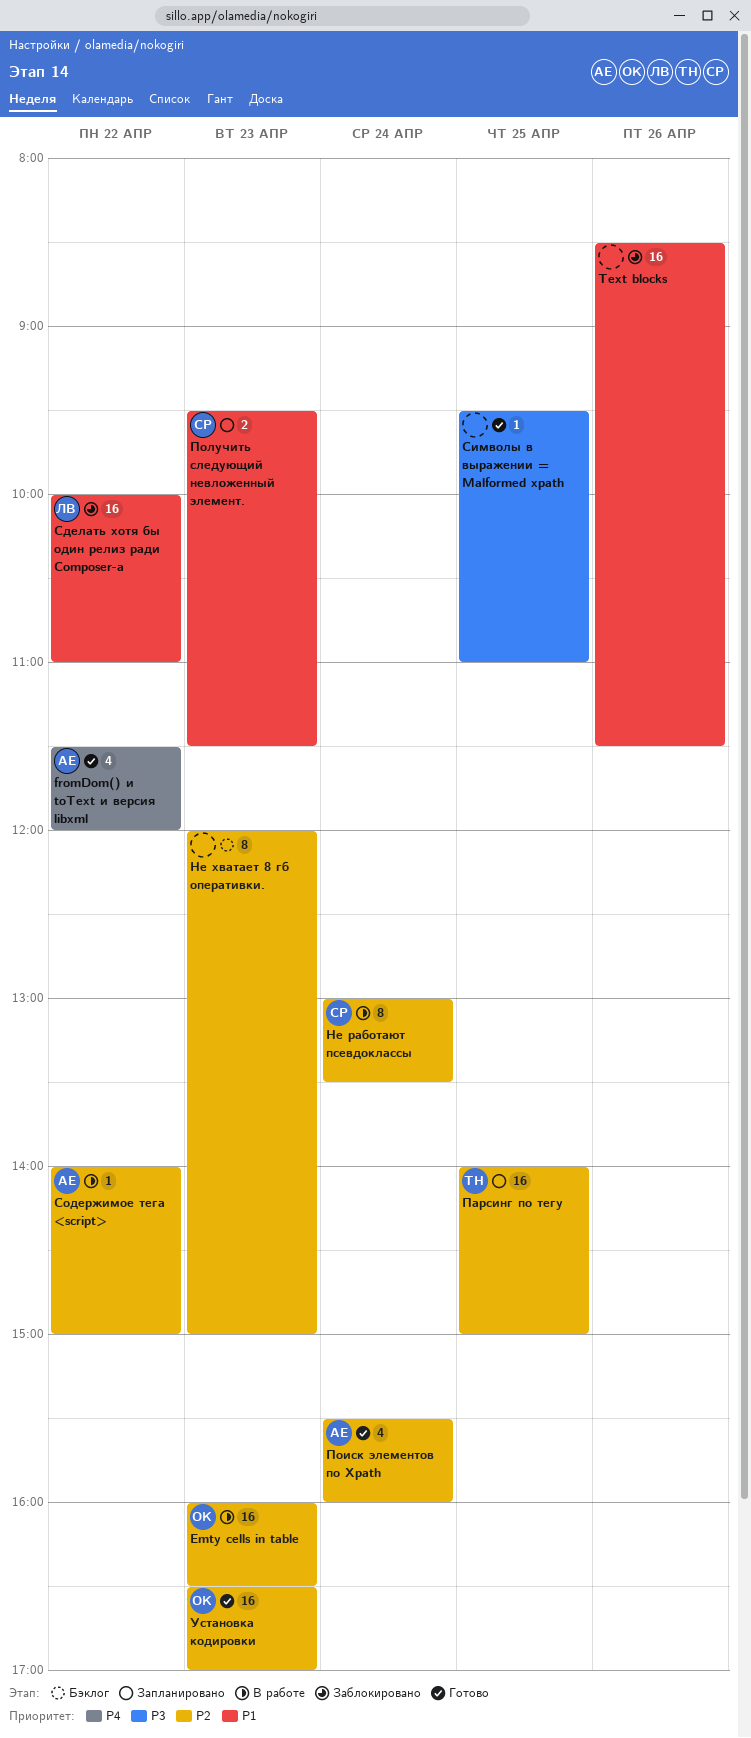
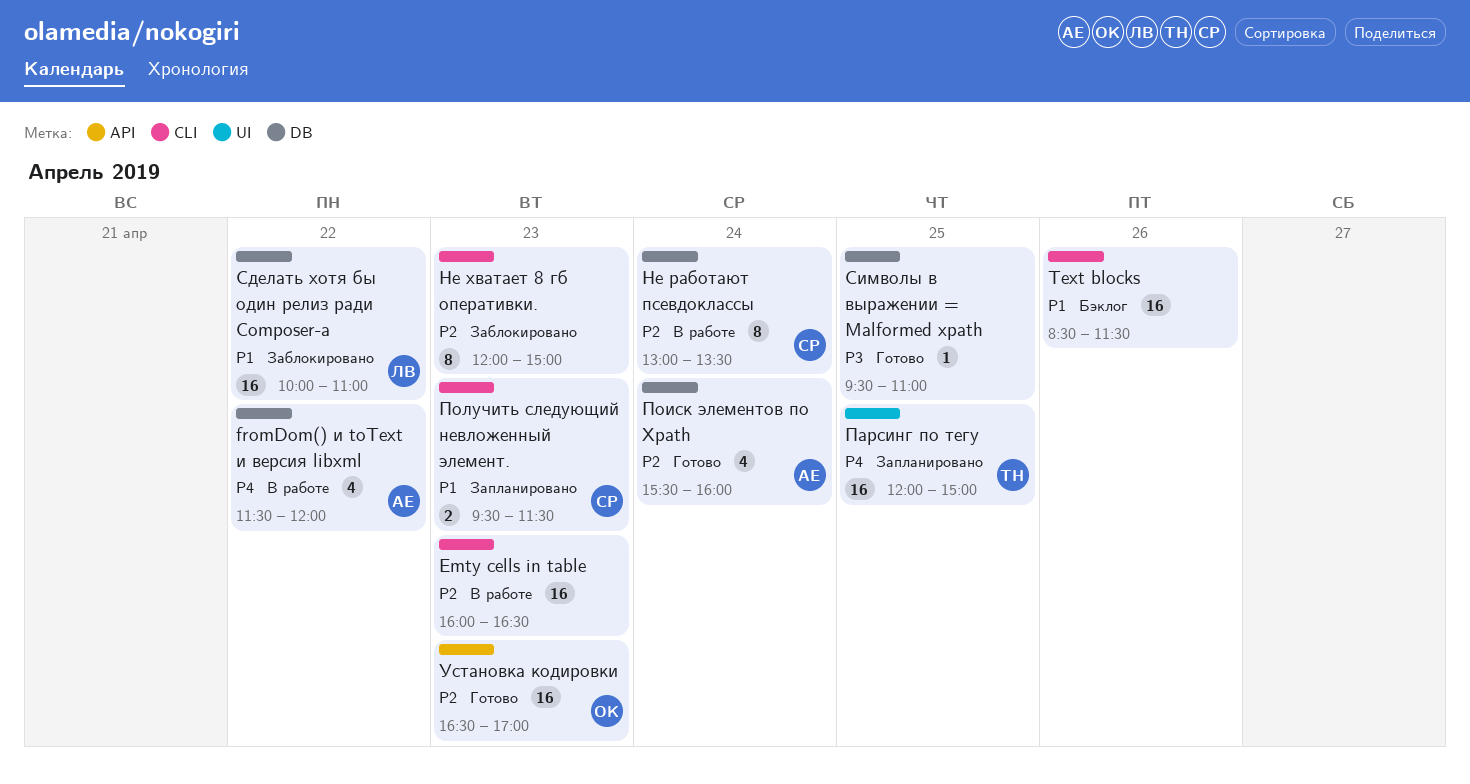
Emty cells in table, owner: ОК -> none
fromDom() и toText и версия libxml, status: Готово -> В работе
Text blocks, status: Заблокировано -> Бэклог
Не хватает 8 гб оперативки., status: Бэклог -> Заблокировано
Парсинг по тегу, priority: P2 -> P4
Парсинг по тегу, begins: 14:00 -> 12:00
Содержимое тега <script>: present -> none

